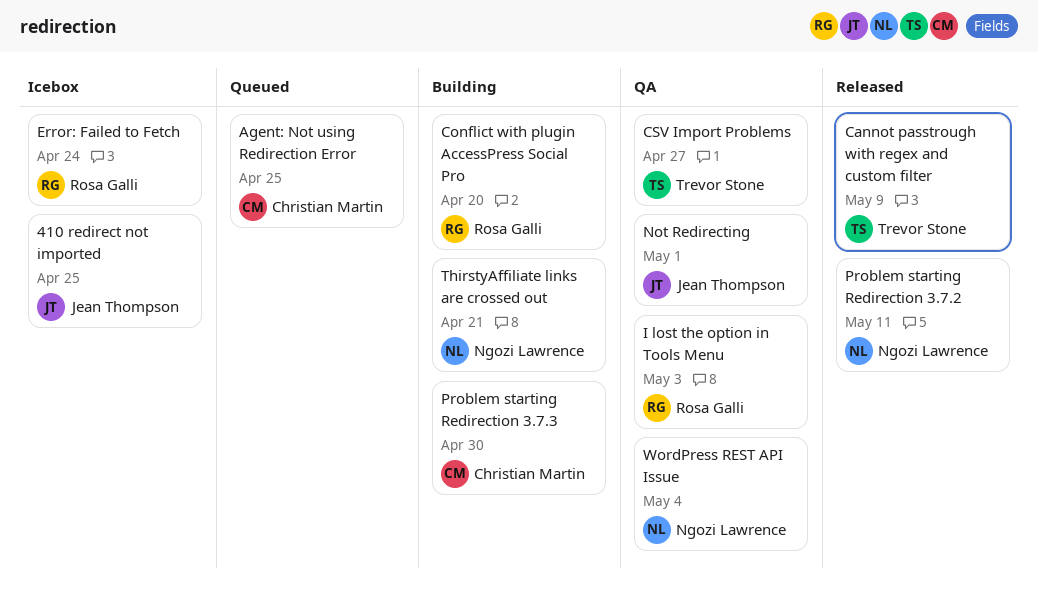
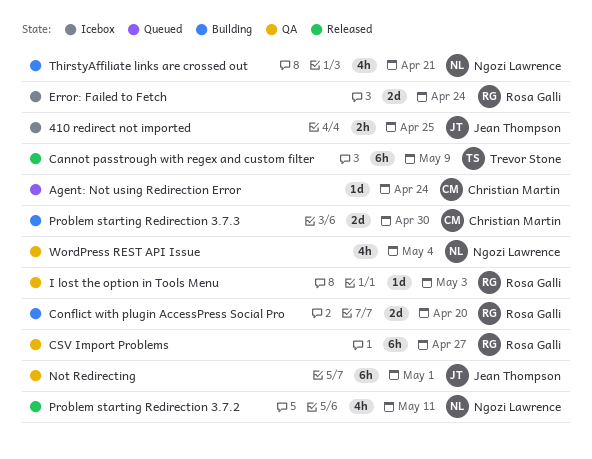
Agent: Not using Redirection Error, due: Apr 25 -> Apr 24
CSV Import Problems, owner: Trevor Stone -> Rosa Galli

